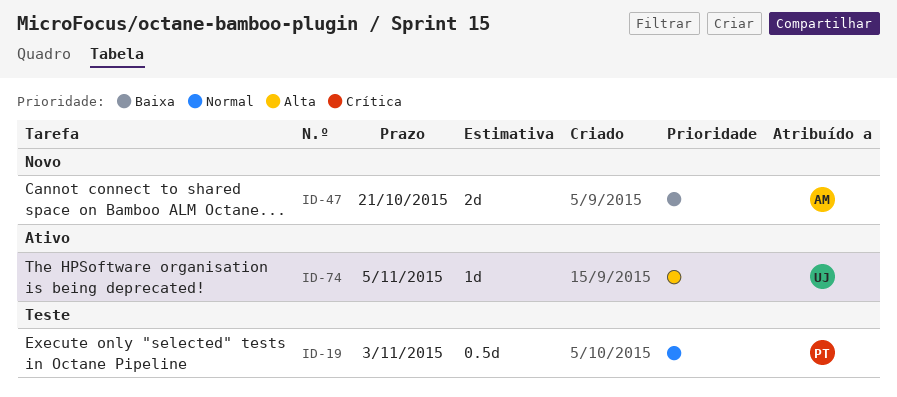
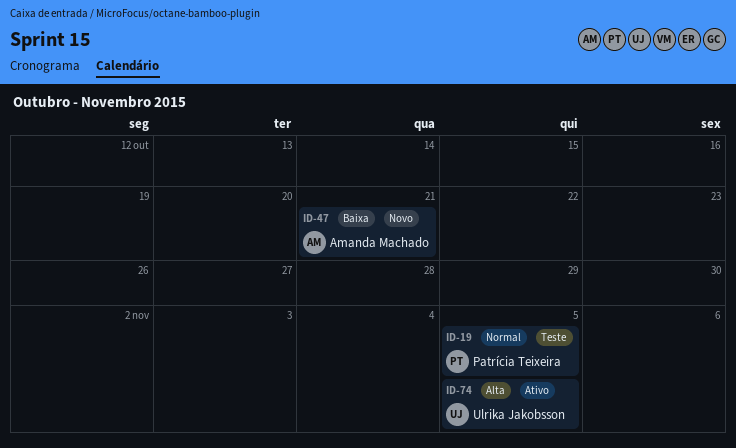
ID-19, due: Nov 3 -> Nov 5

